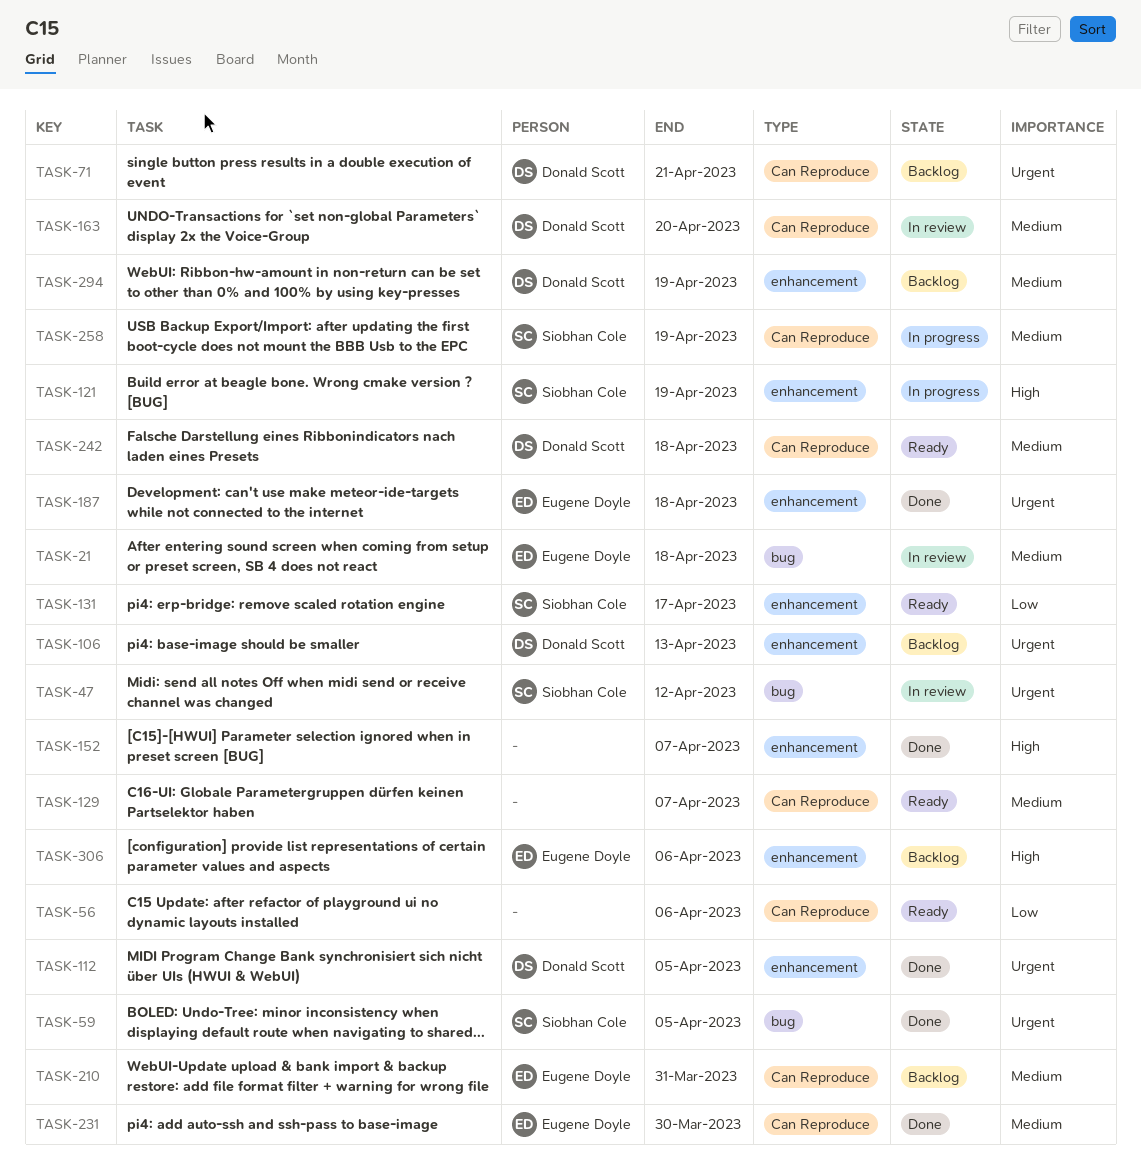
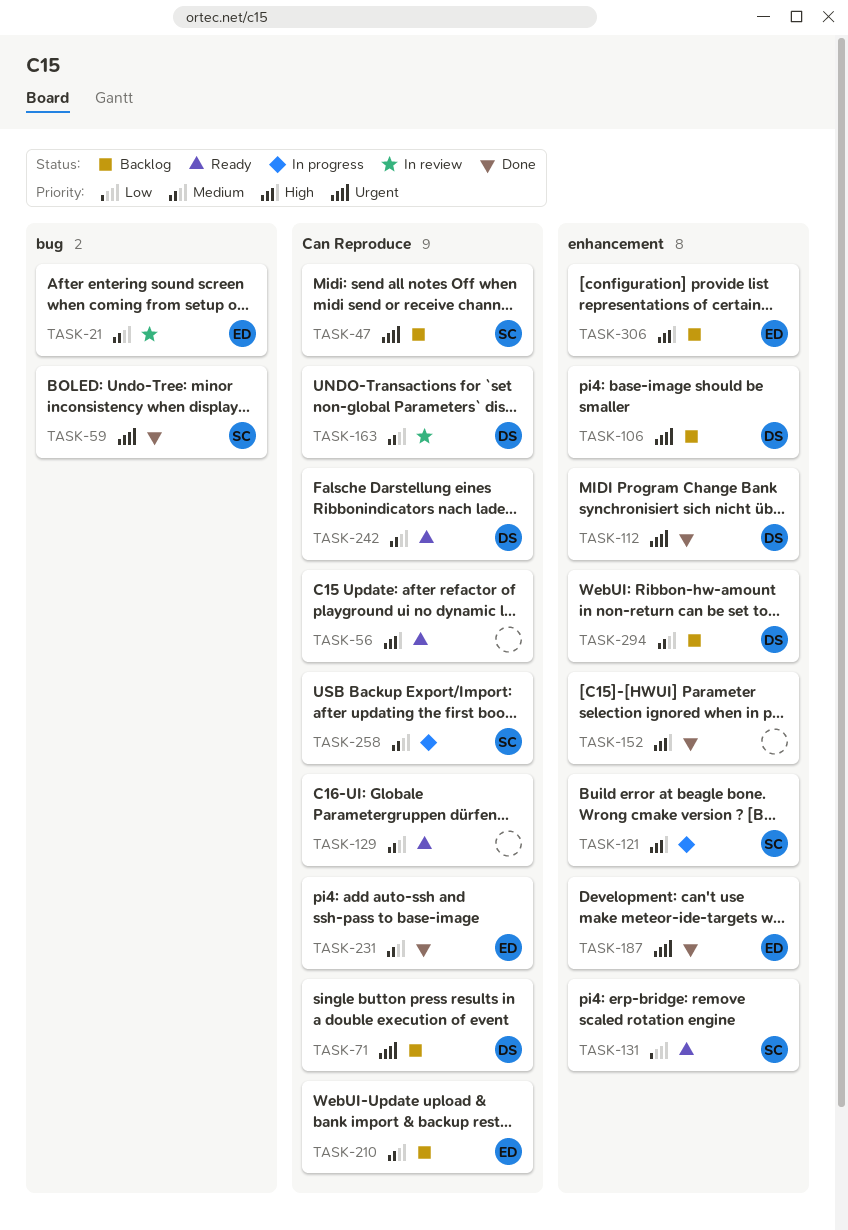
TASK-47, status: In review -> Backlog
TASK-47, label: bug -> Can Reproduce
TASK-56, priority: Low -> High

